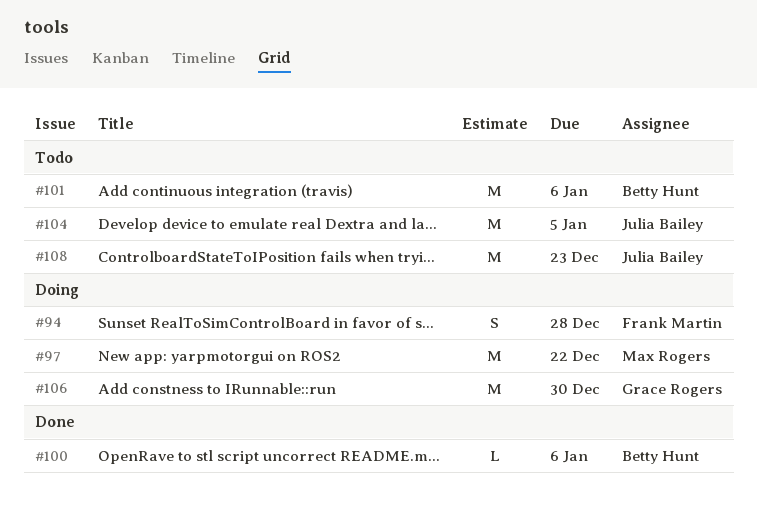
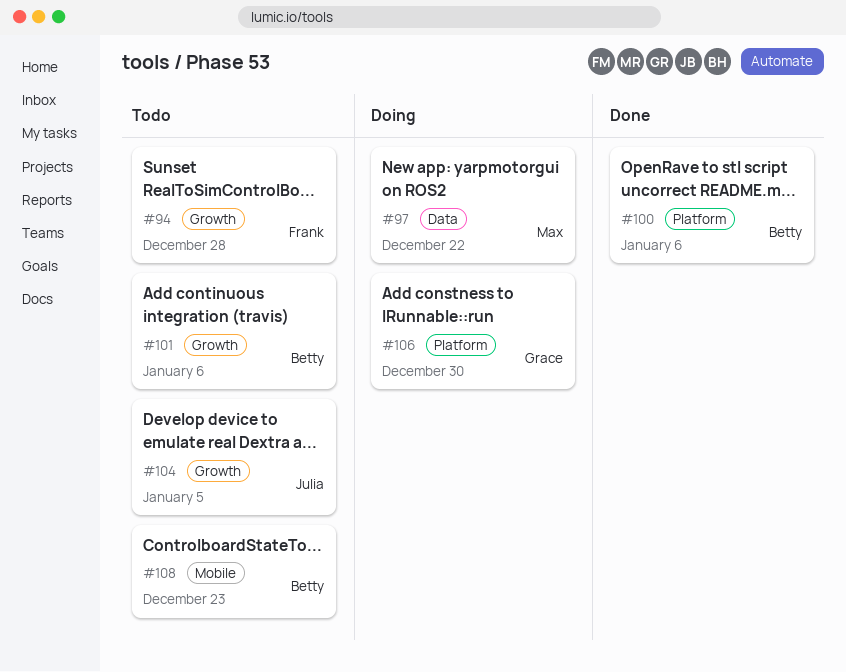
#94, status: Doing -> Todo
#108, owner: Julia Bailey -> Betty Hunt

